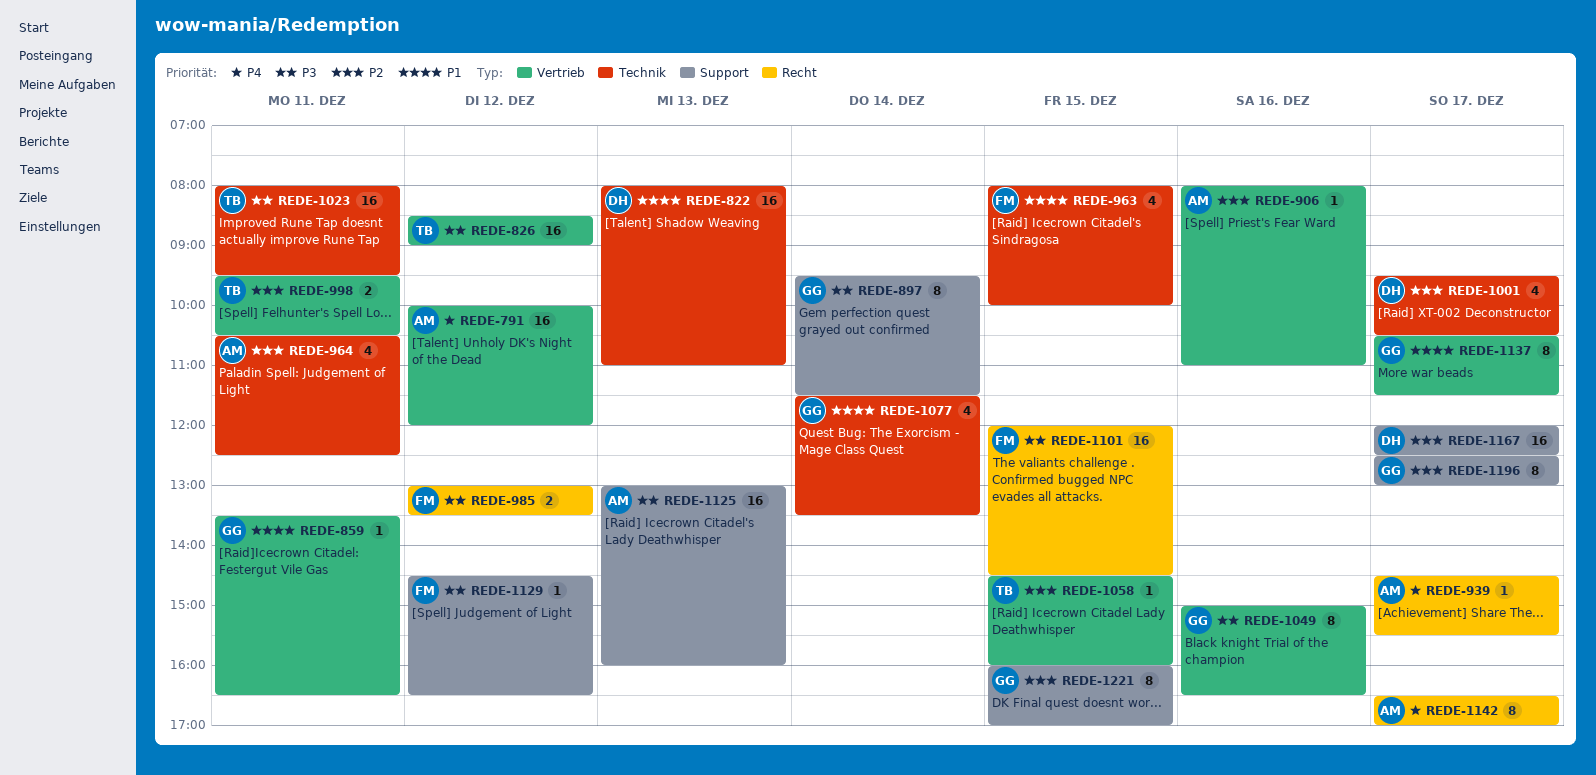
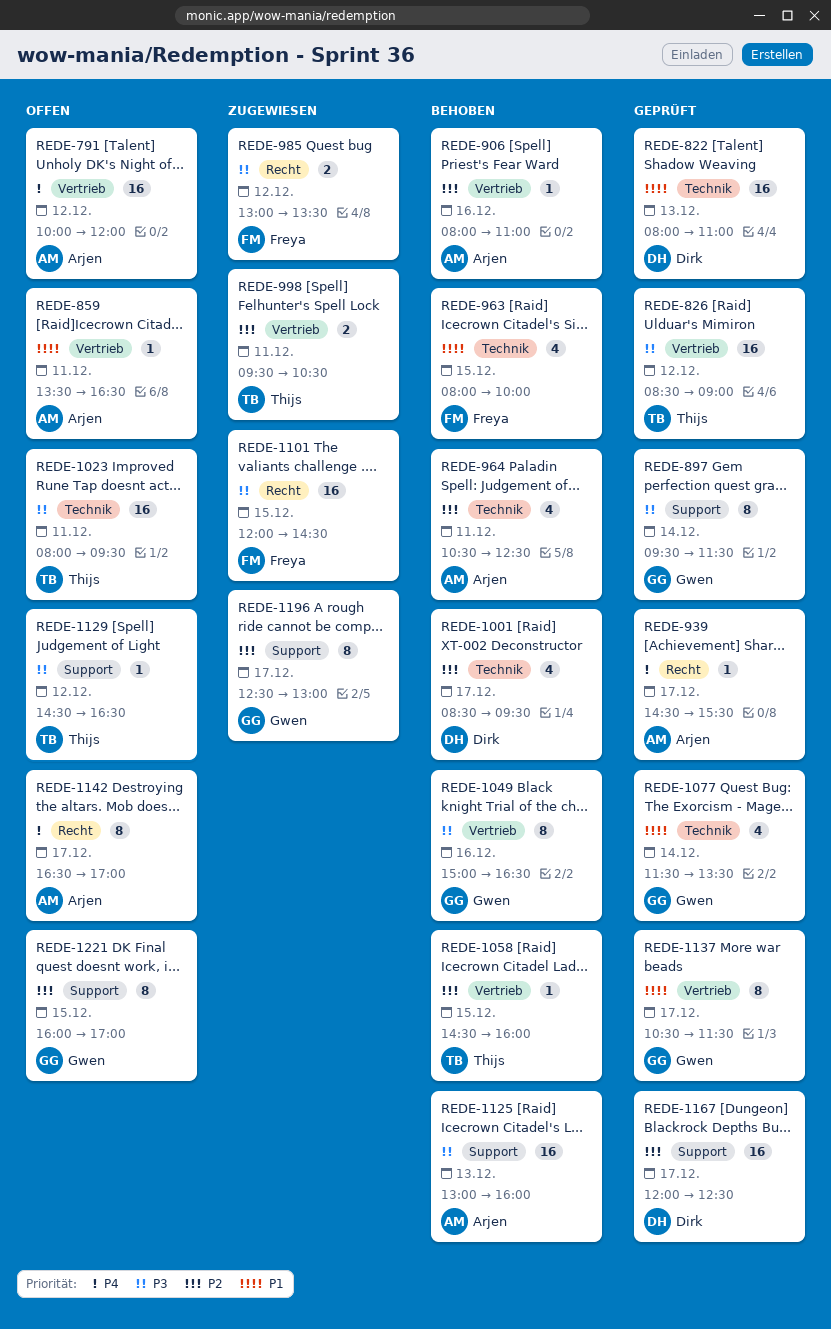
REDE-859, owner: Gwen -> Arjen
REDE-1001, begins: 09:30 -> 08:30
REDE-1001, ends: 10:30 -> 09:30
REDE-1129, owner: Freya -> Thijs

